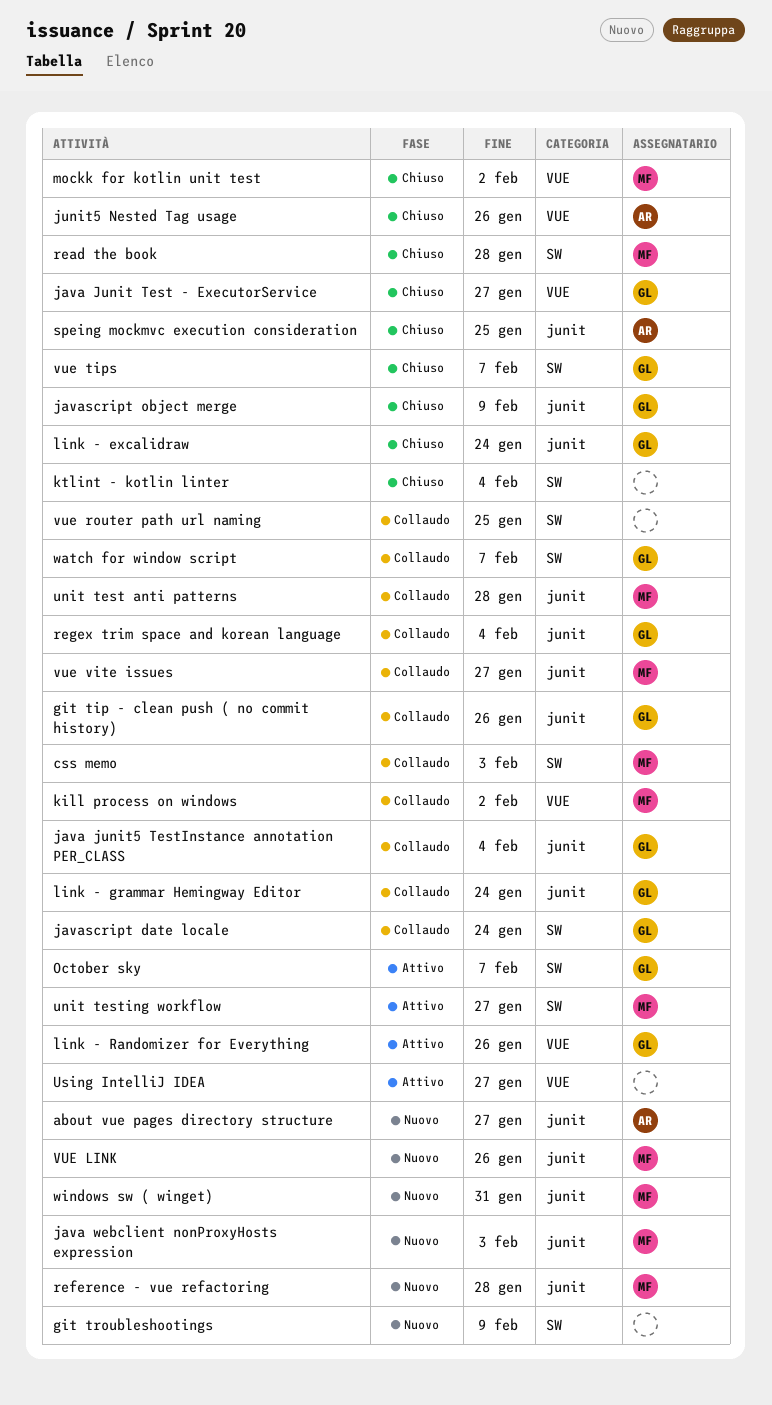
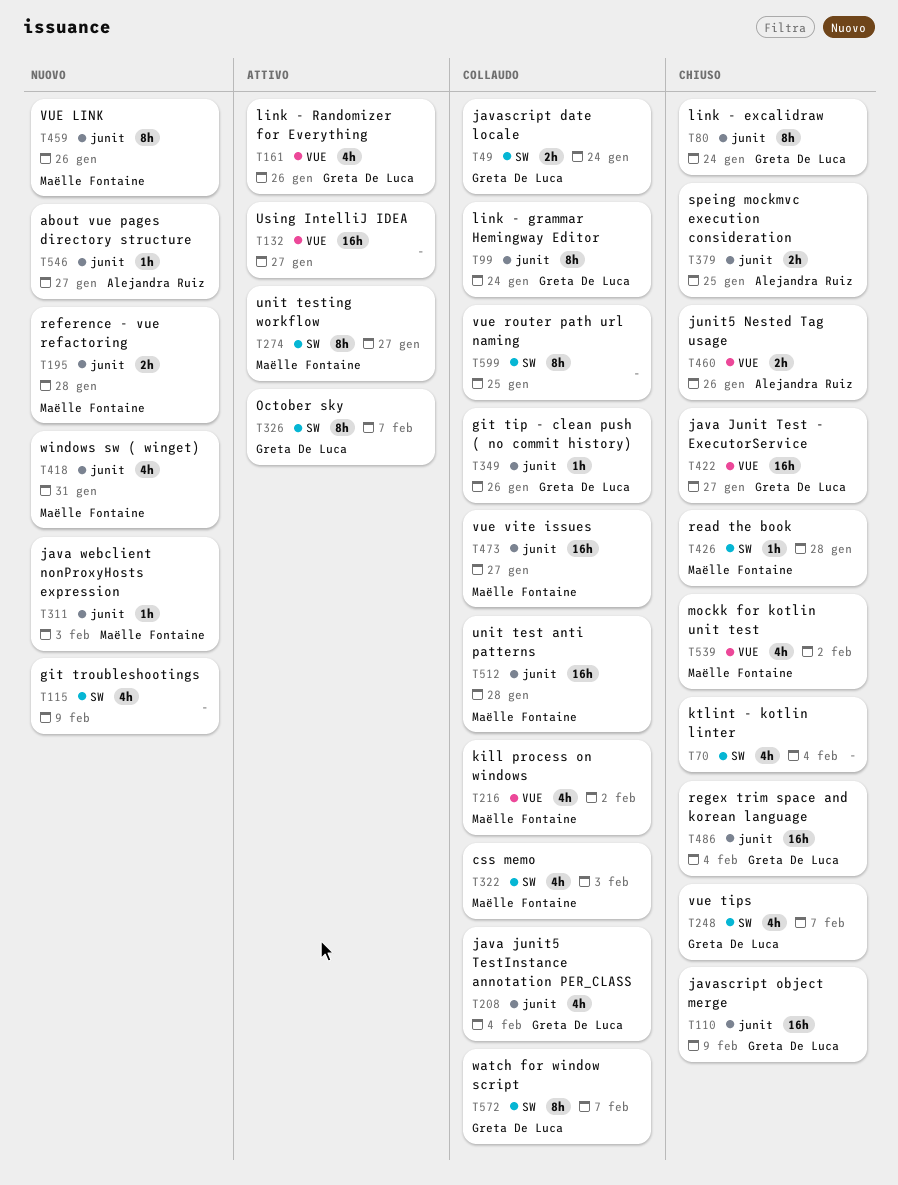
regex trim space and korean language, status: Collaudo -> Chiuso

